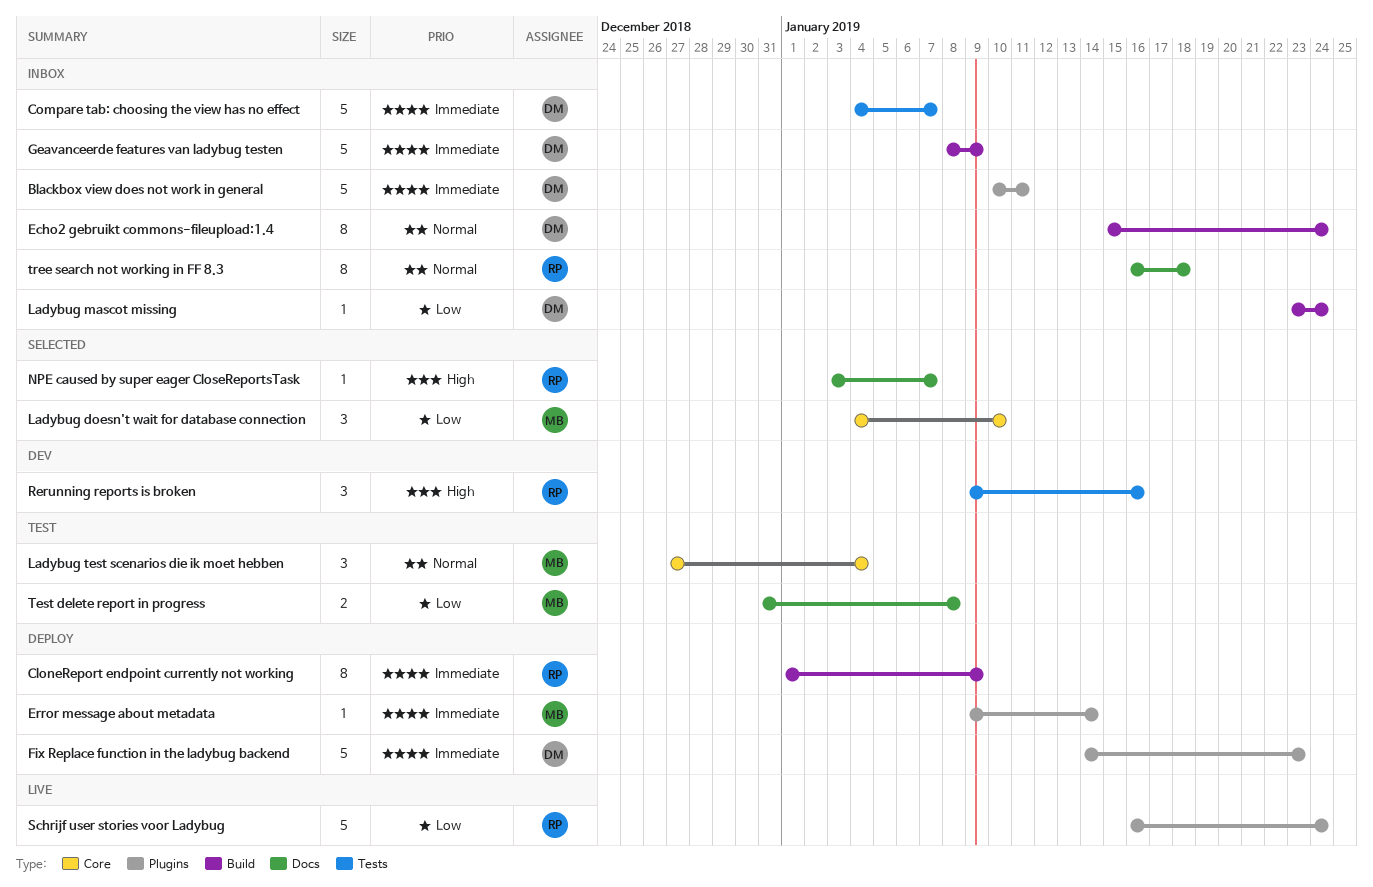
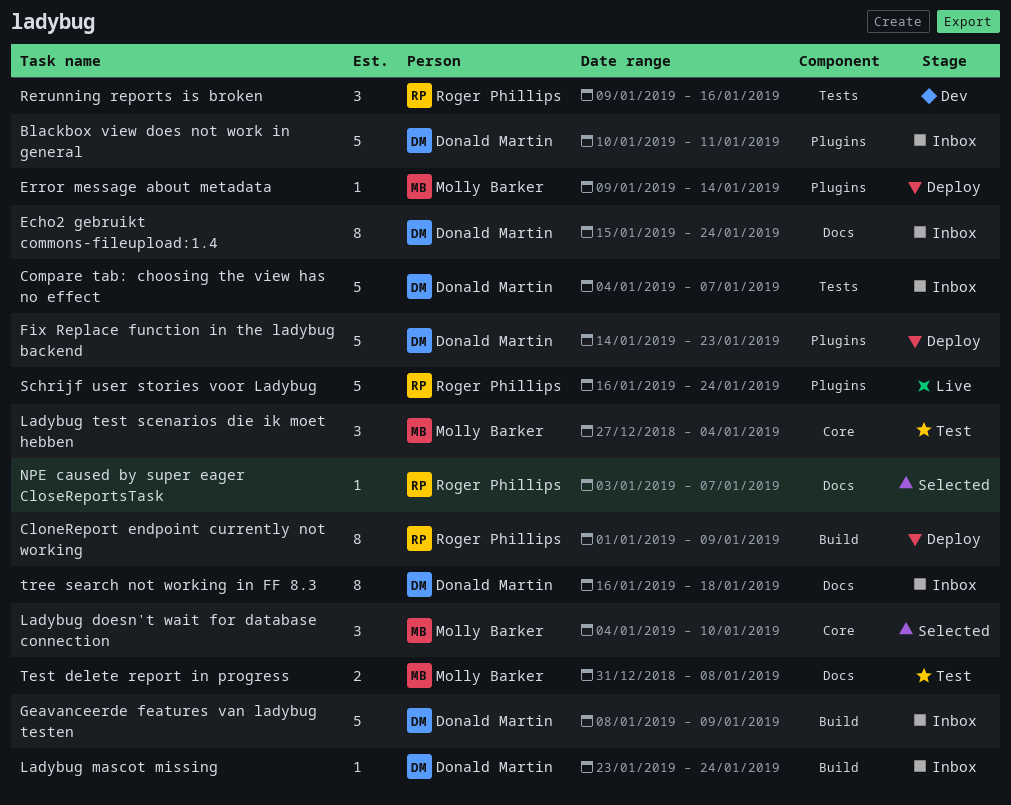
Echo2 gebruikt commons-fileupload:1.4, label: Build -> Docs
tree search not working in FF 8.3, owner: Roger Phillips -> Donald Martin

